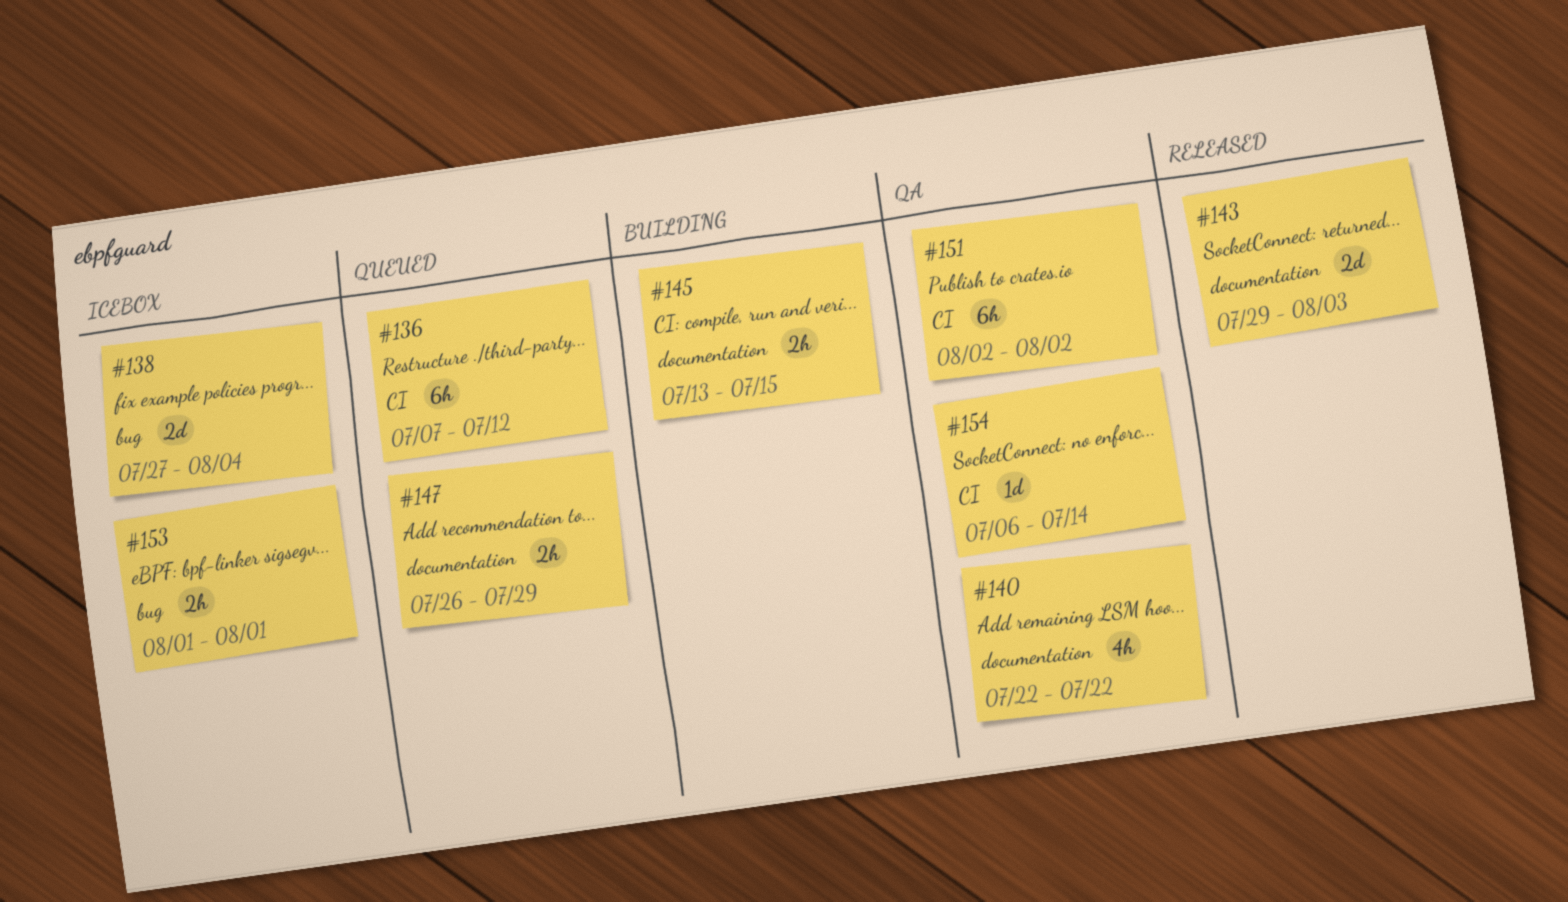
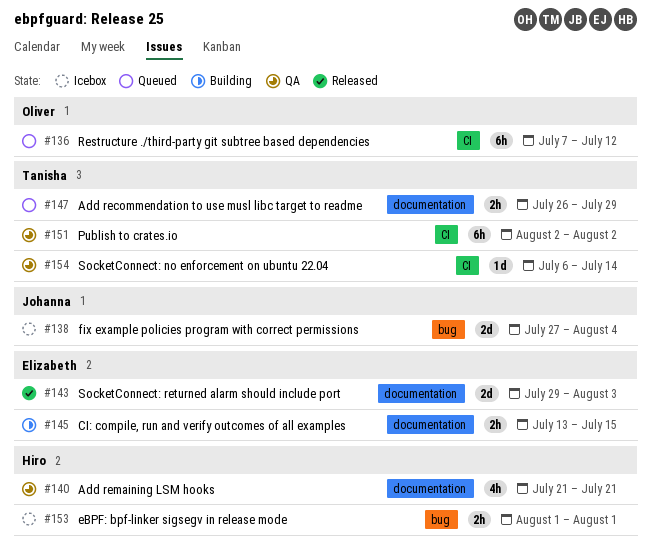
#140, start: Jul 22 -> Jul 21
#140, due: Jul 22 -> Jul 21

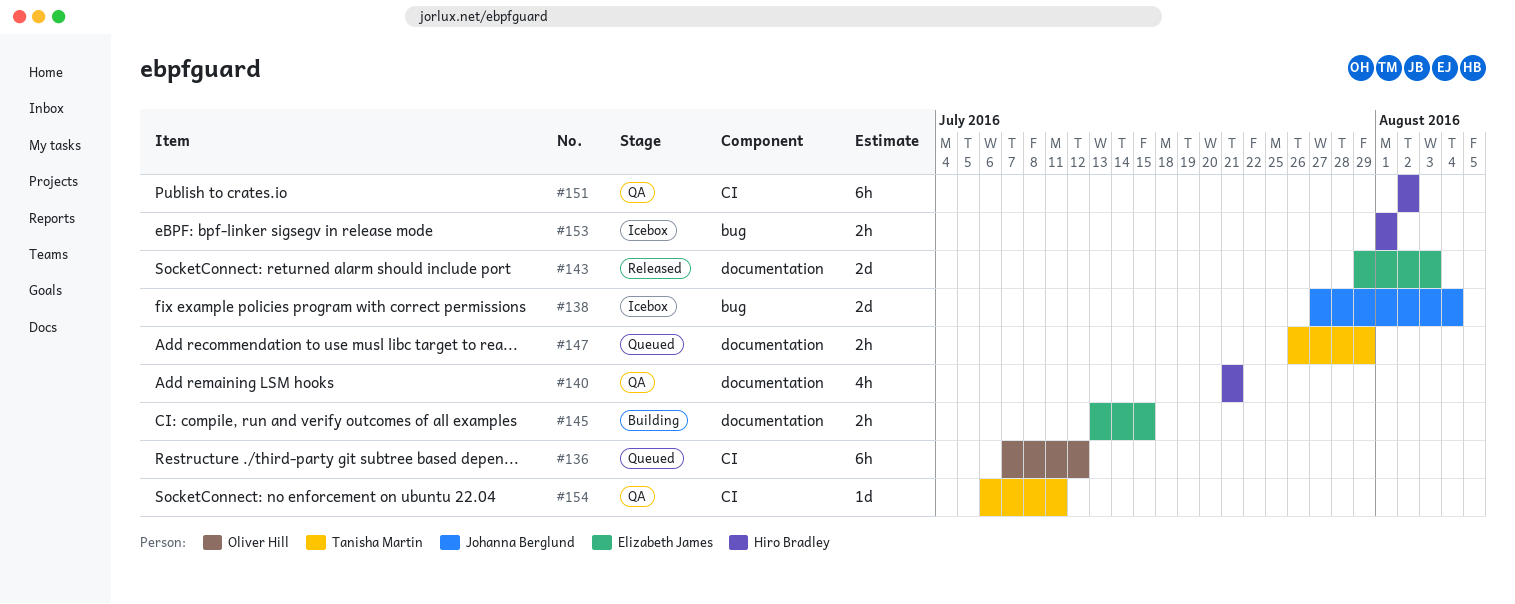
#151, owner: Tanisha Martin -> Hiro Bradley
#154, due: Jul 14 -> Jul 11

